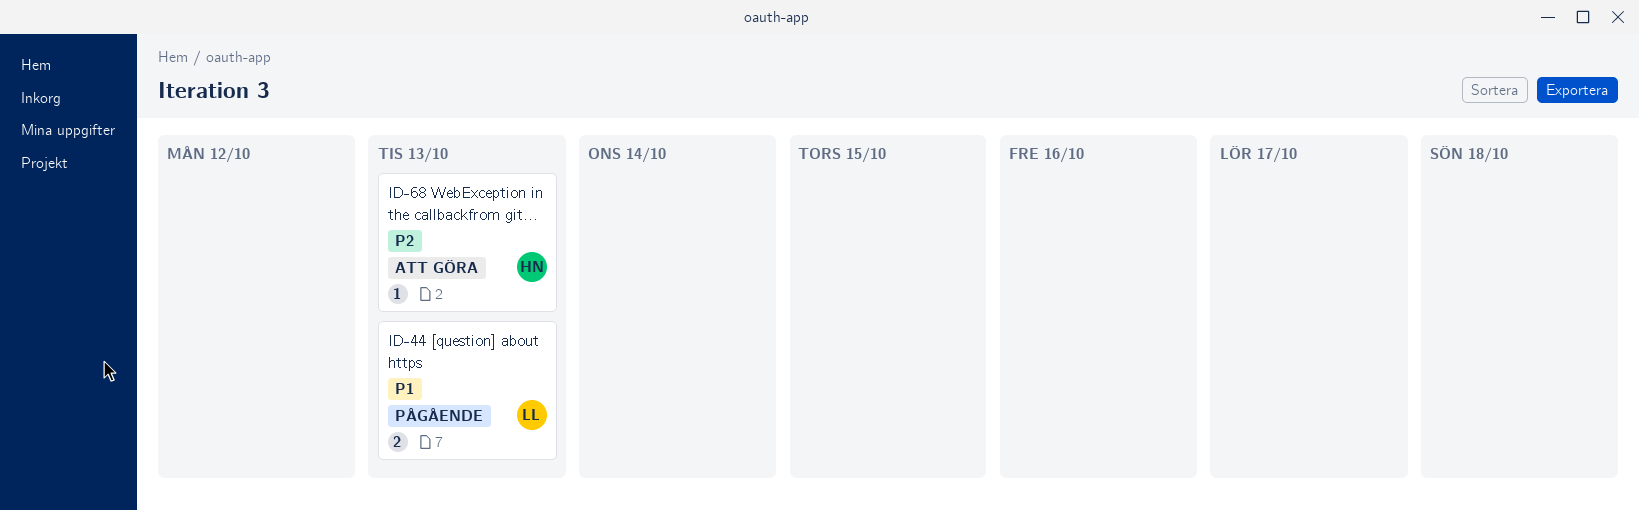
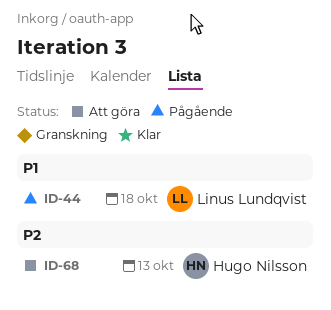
ID-44, due: Oct 13 -> Oct 18

